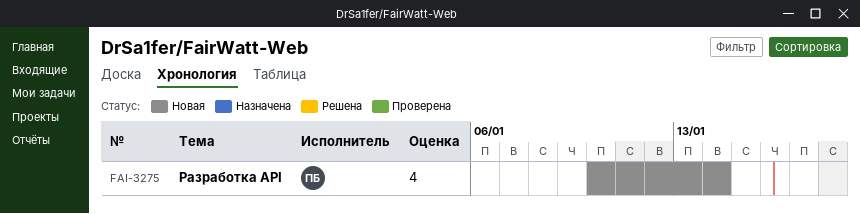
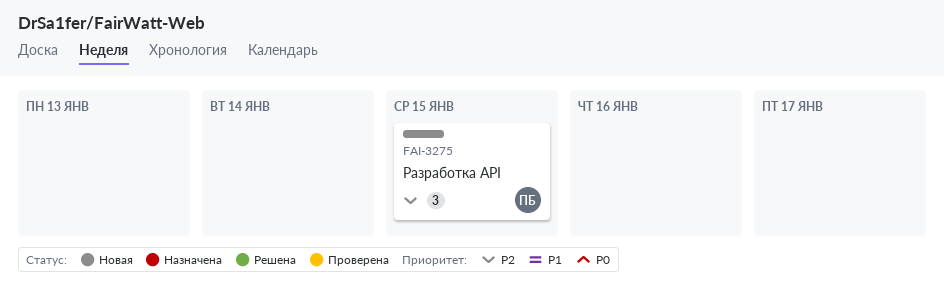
FAI-3275, estimate: 4 -> 3
FAI-3275, due: Jan 14 -> Jan 15

